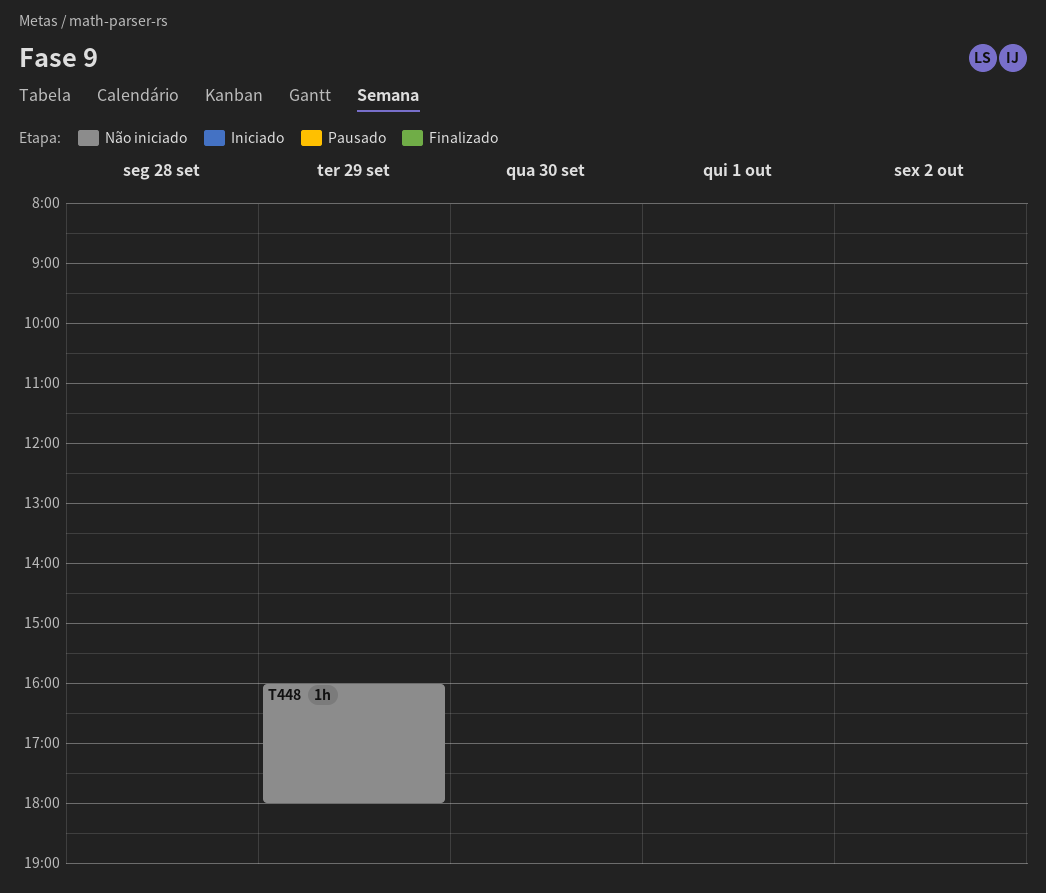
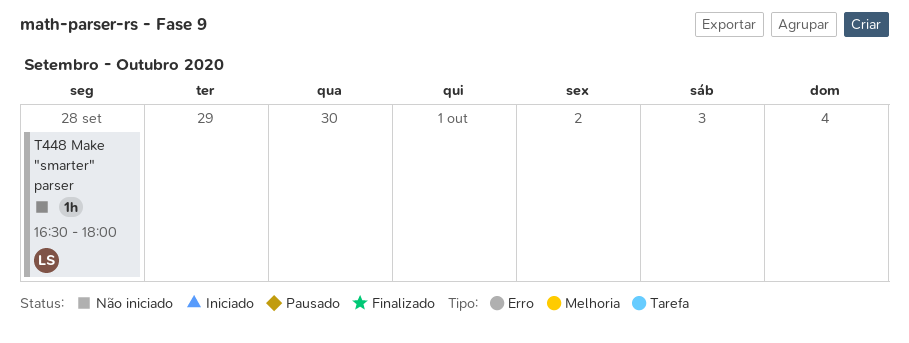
T448, day: Sep 29 -> Sep 28
T448, begins: 16:00 -> 16:30

